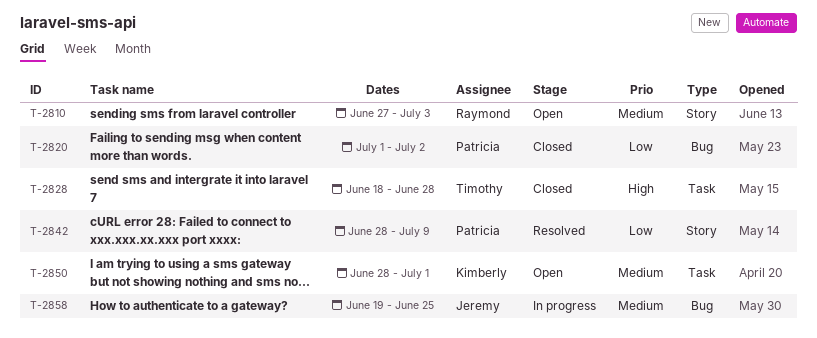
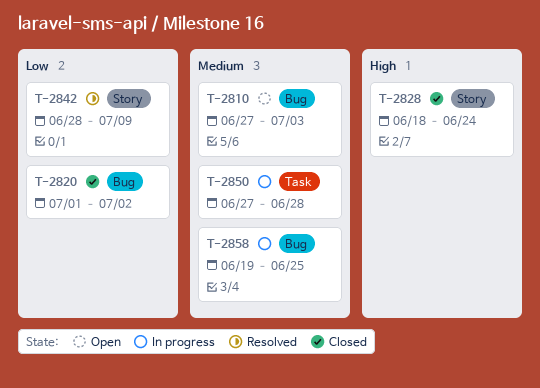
T-2810, label: Story -> Bug
T-2828, label: Task -> Story
T-2828, due: Jun 28 -> Jun 24
T-2850, status: Open -> In progress
T-2850, start: Jun 28 -> Jun 27
T-2850, due: Jul 1 -> Jun 28

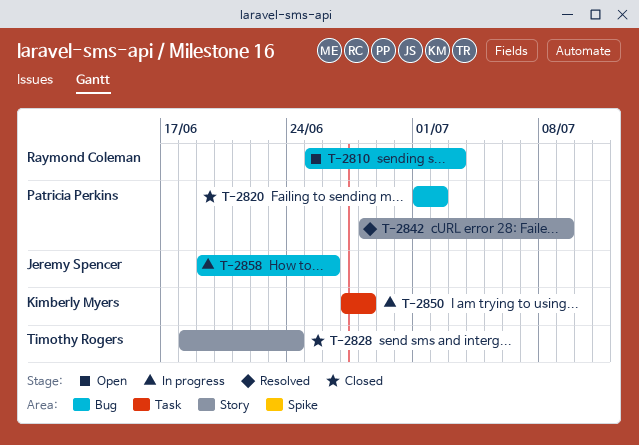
T-2810, start: Jun 27 -> Jun 25
T-2858, due: Jun 25 -> Jun 26

